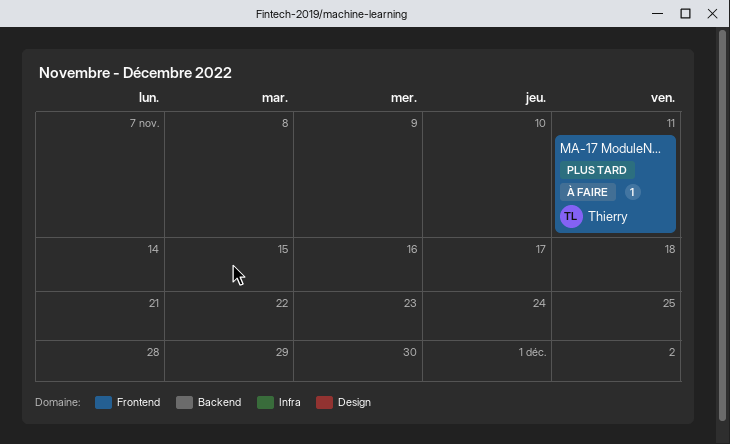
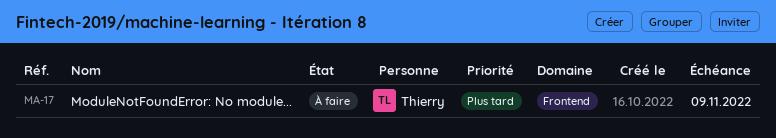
MA-17, due: Nov 11 -> Nov 9

